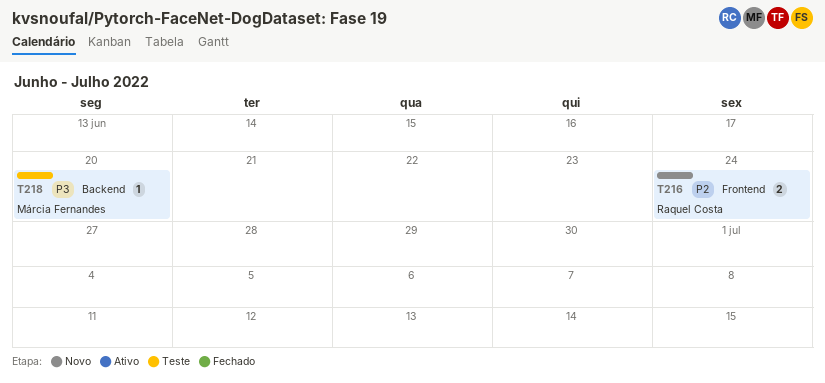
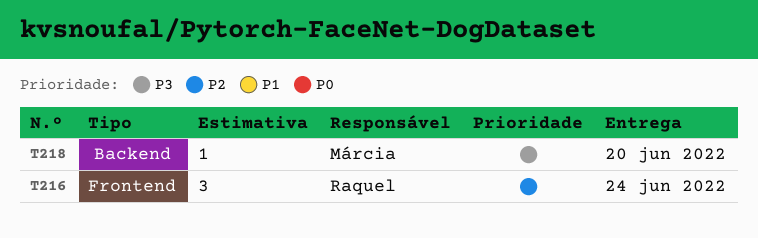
T216, estimate: 2 -> 3

